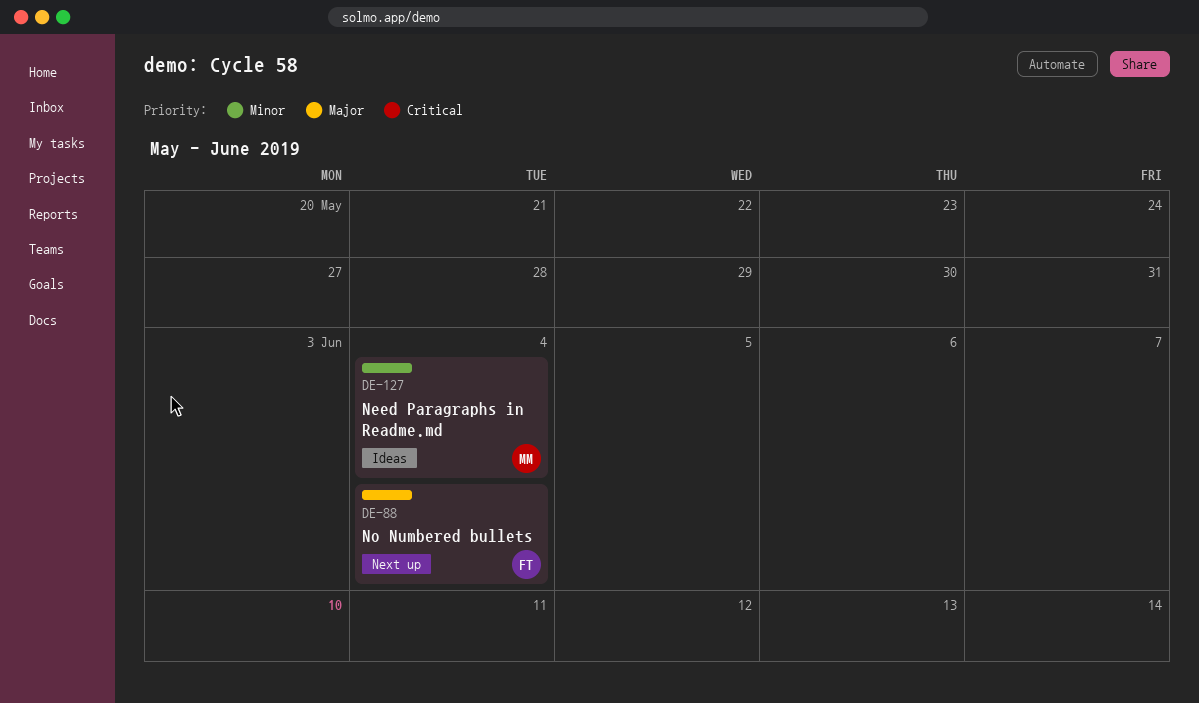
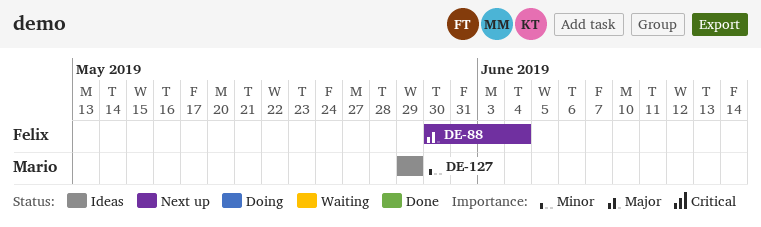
DE-127, due: Jun 4 -> May 29

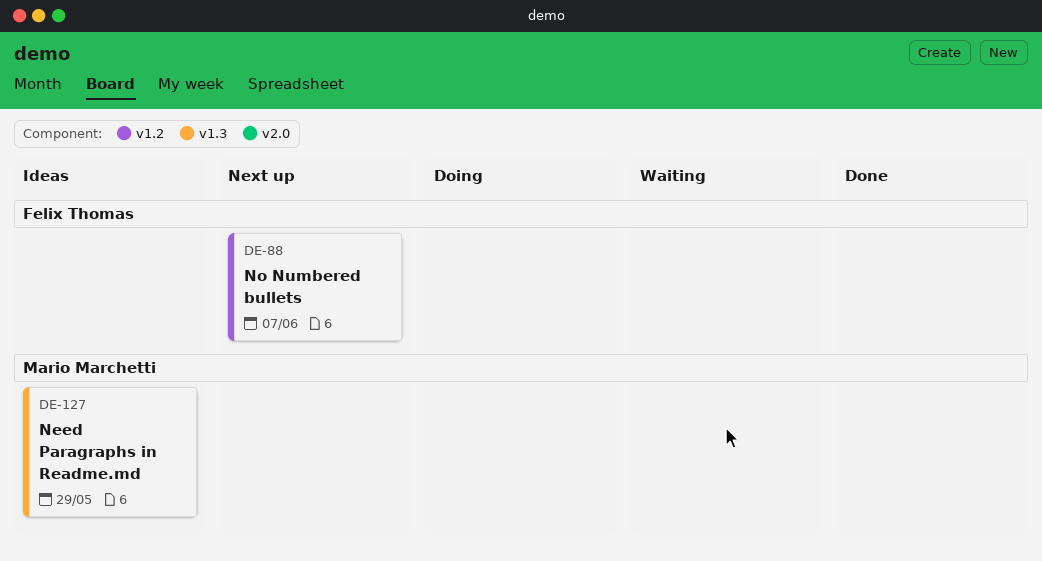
DE-88, due: Jun 4 -> Jun 7

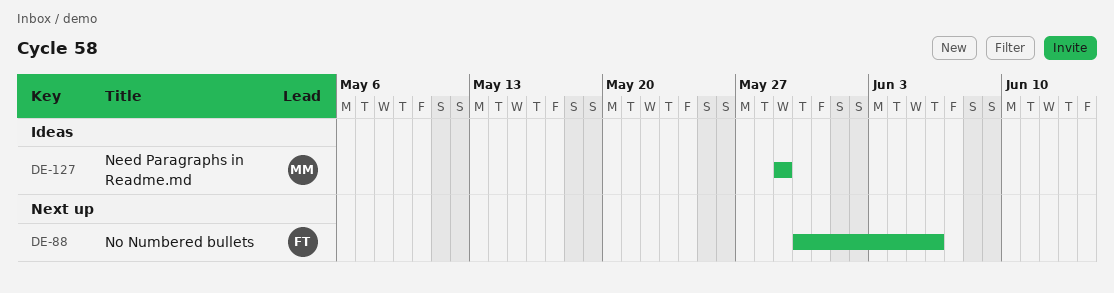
DE-88, due: Jun 7 -> Jun 6

